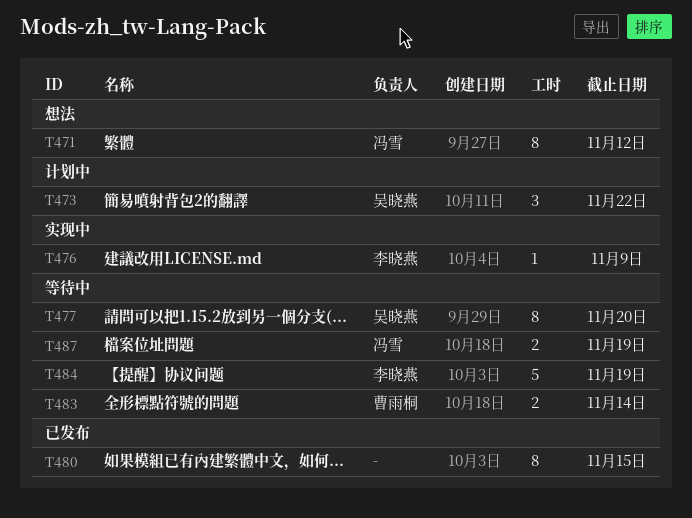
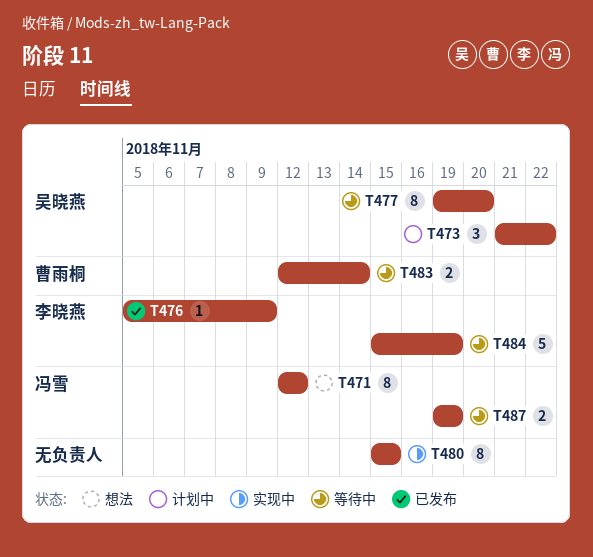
T476, status: 实现中 -> 已发布
T480, status: 已发布 -> 实现中

